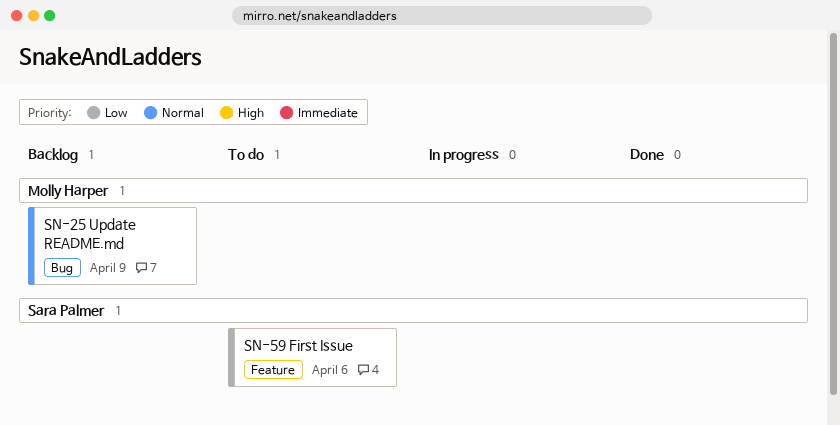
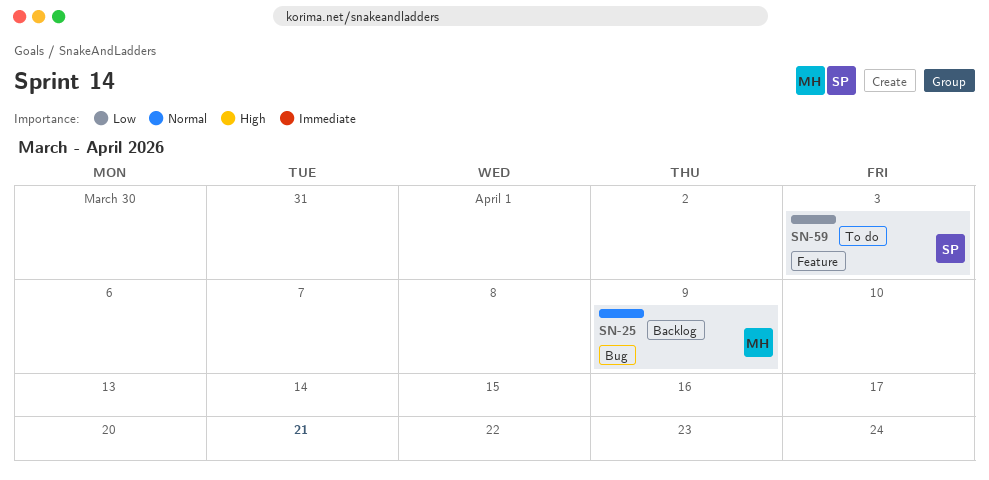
SN-59, due: Apr 6 -> Apr 3

